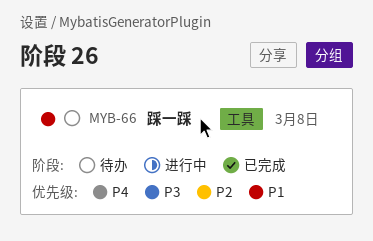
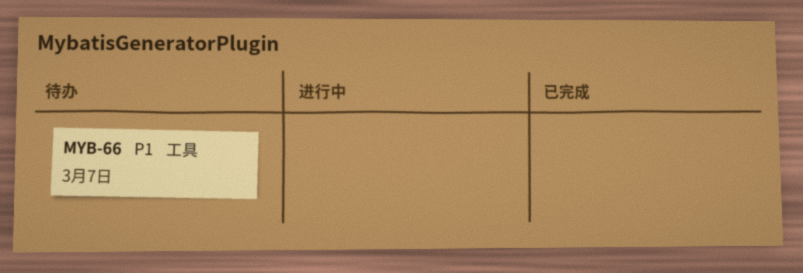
MYB-66, due: Mar 8 -> Mar 7

